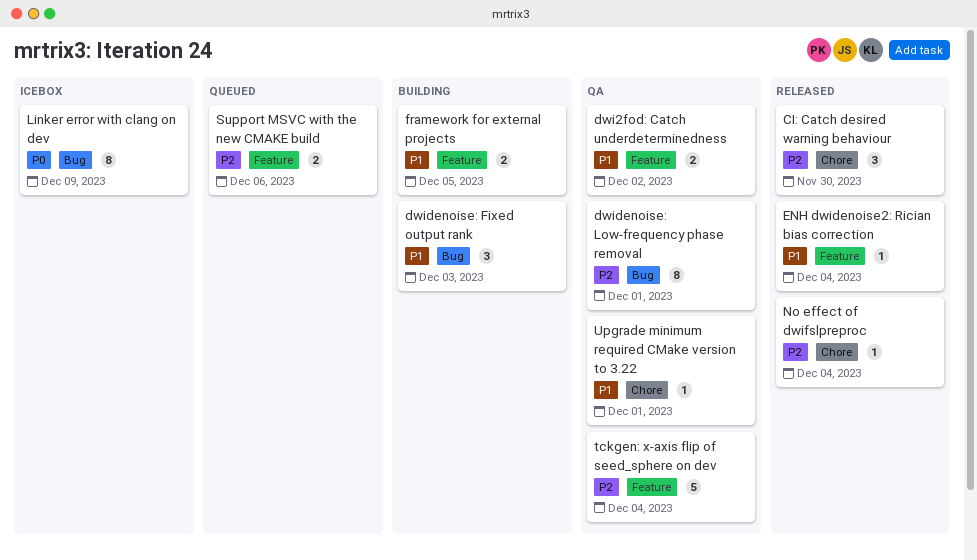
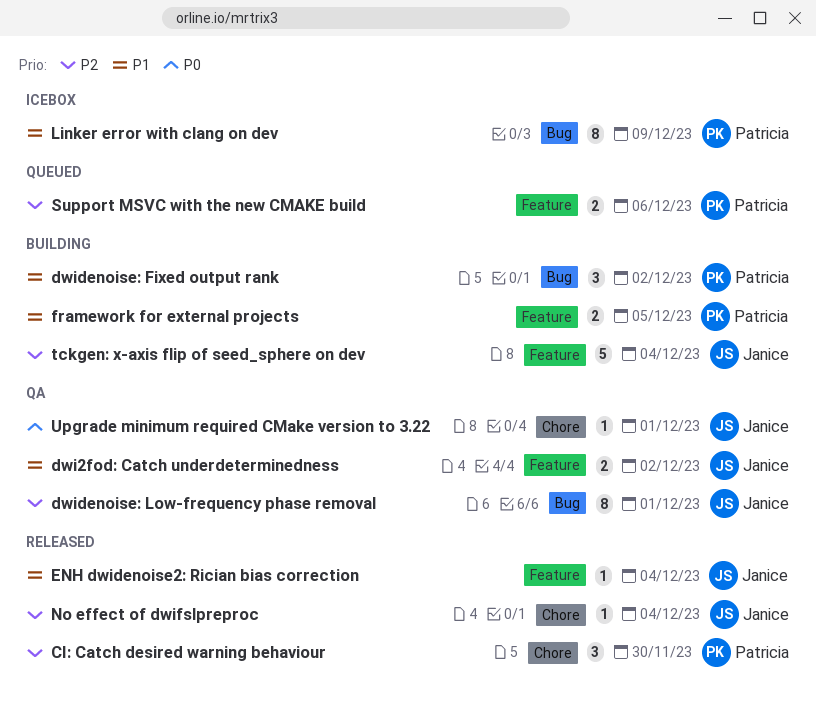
dwidenoise: Fixed output rank, due: Dec 3 -> Dec 2
Linker error with clang on dev, priority: P0 -> P1
tckgen: x-axis flip of seed_sphere on dev, status: QA -> Building
Upgrade minimum required CMake version to 3.22, priority: P1 -> P0

